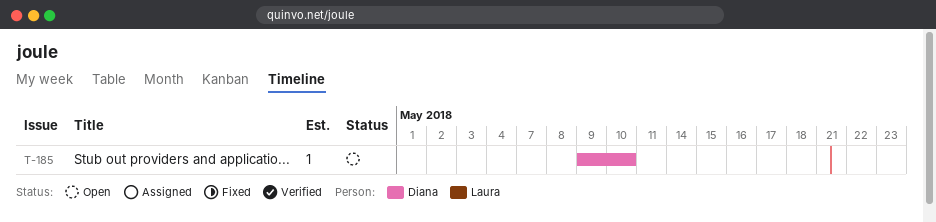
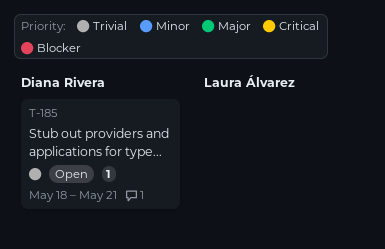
T-185, start: May 9 -> May 18
T-185, due: May 10 -> May 21

